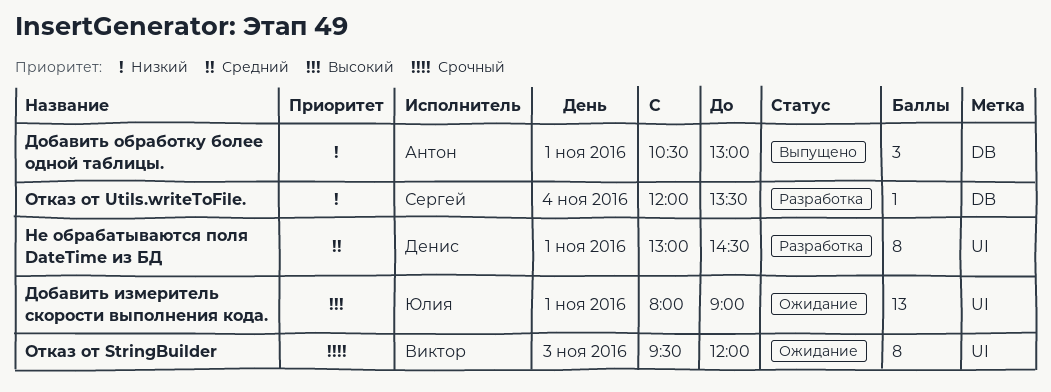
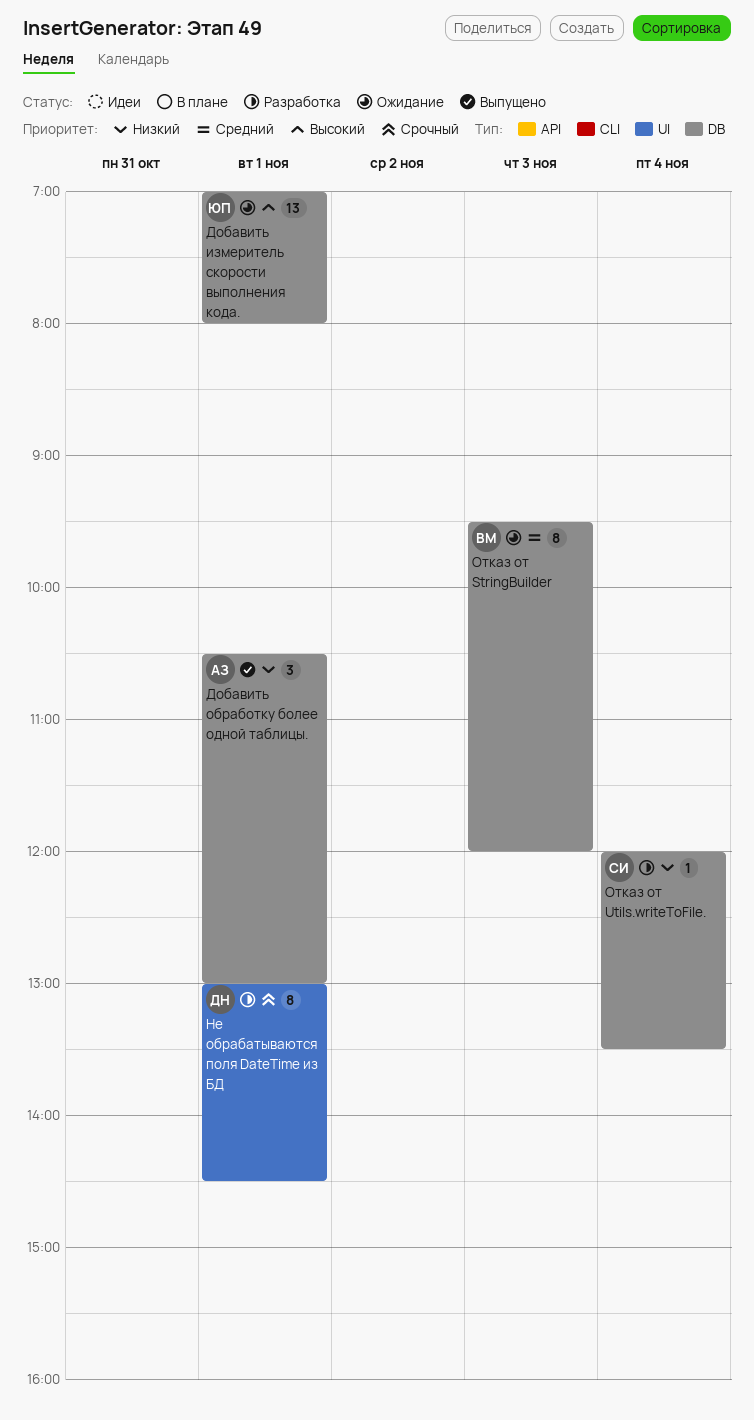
Добавить измеритель скорости выполнения кода., label: UI -> DB
Добавить измеритель скорости выполнения кода., begins: 08:00 -> 07:00
Добавить измеритель скорости выполнения кода., ends: 09:00 -> 08:00
Не обрабатываются поля DateTime из БД, priority: Средний -> Срочный
Отказ от StringBuilder, priority: Срочный -> Средний
Отказ от StringBuilder, label: UI -> DB

